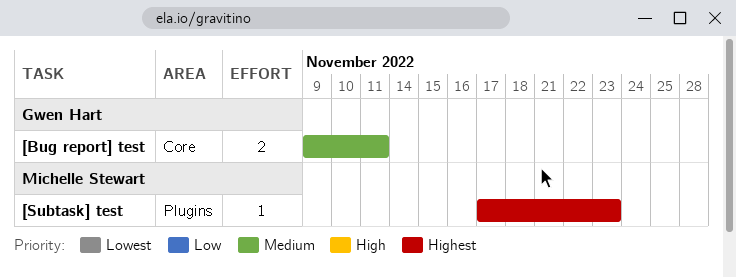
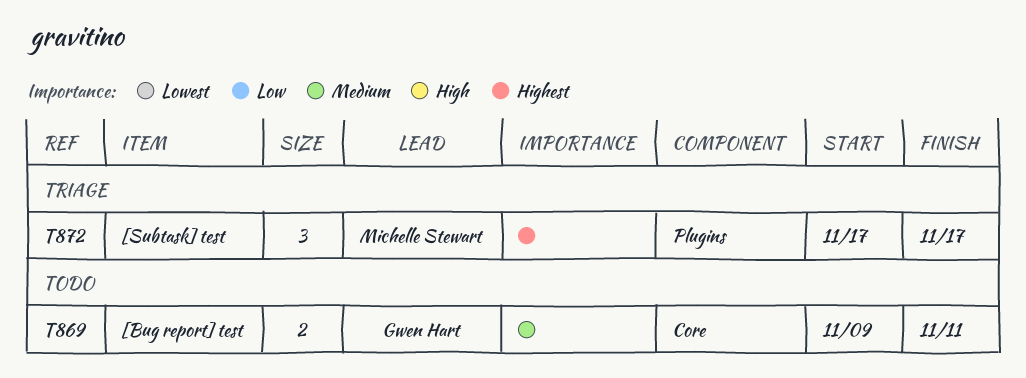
[Subtask] test, estimate: 1 -> 3
[Subtask] test, due: Nov 23 -> Nov 17

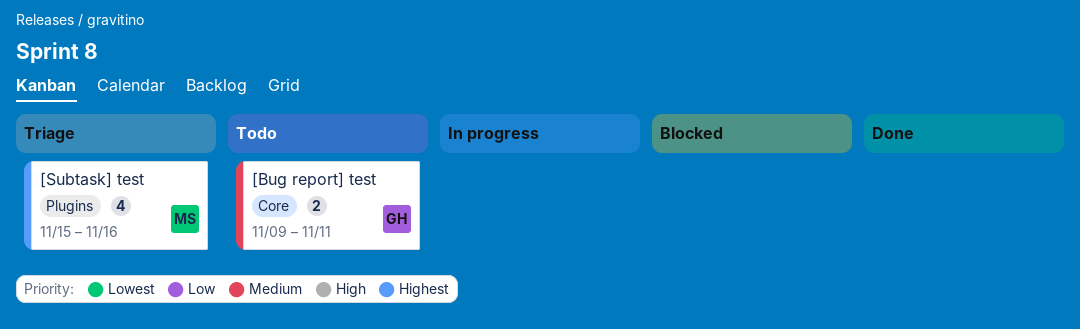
[Subtask] test, estimate: 3 -> 4
[Subtask] test, start: Nov 17 -> Nov 15
[Subtask] test, due: Nov 17 -> Nov 16

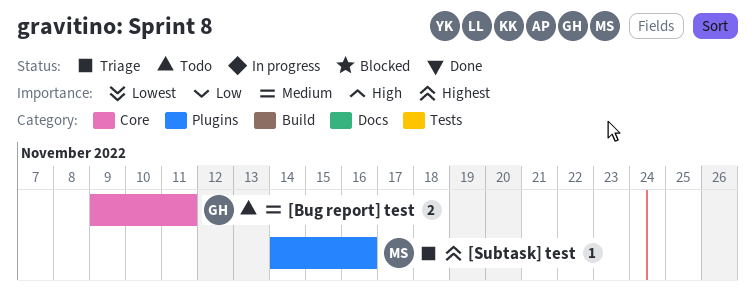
[Subtask] test, estimate: 4 -> 1
[Subtask] test, start: Nov 15 -> Nov 14

